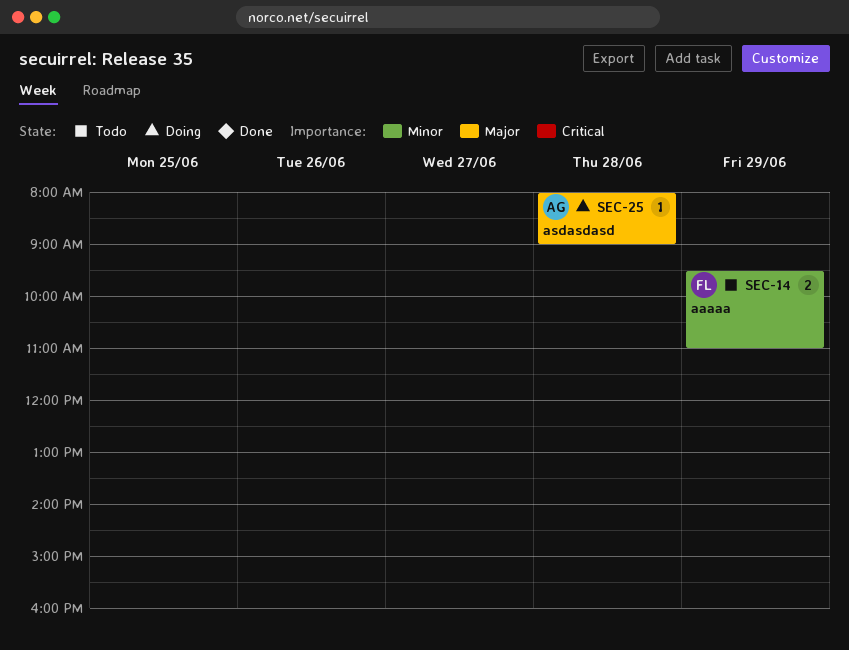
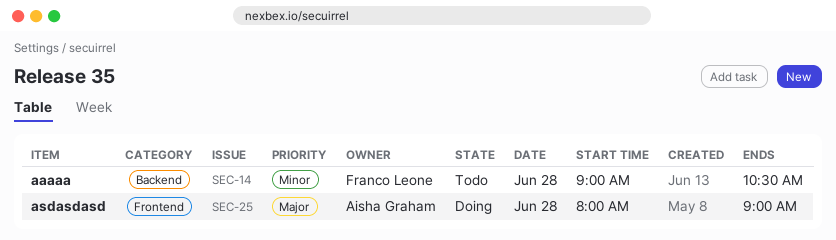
SEC-14, day: Jun 29 -> Jun 28
SEC-14, begins: 09:30 -> 09:00
SEC-14, ends: 11:00 -> 10:30

